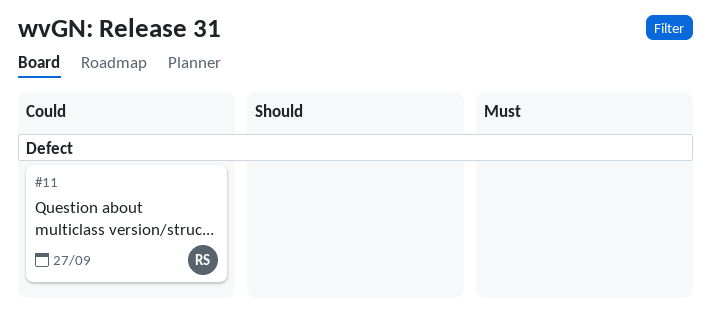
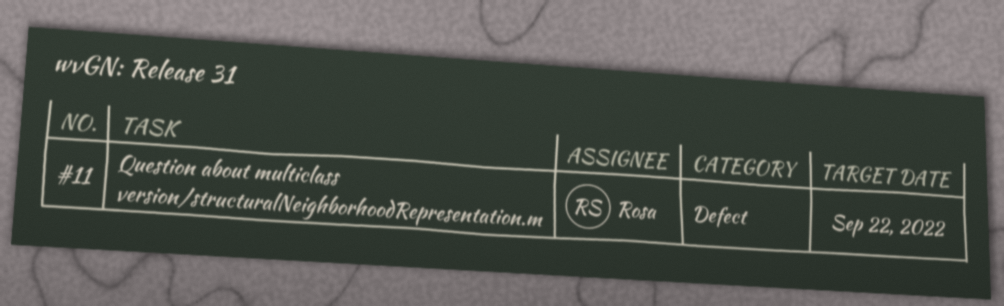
#11, due: Sep 27 -> Sep 22

